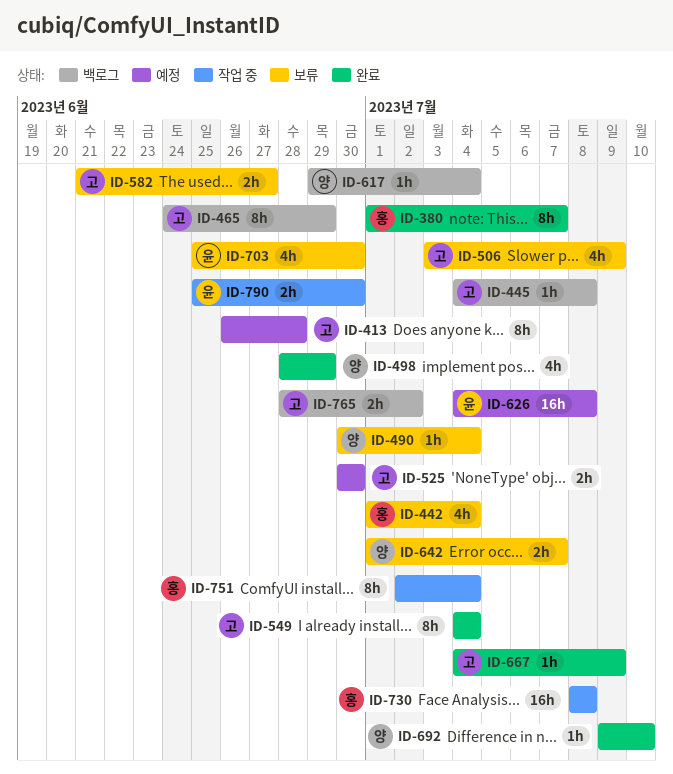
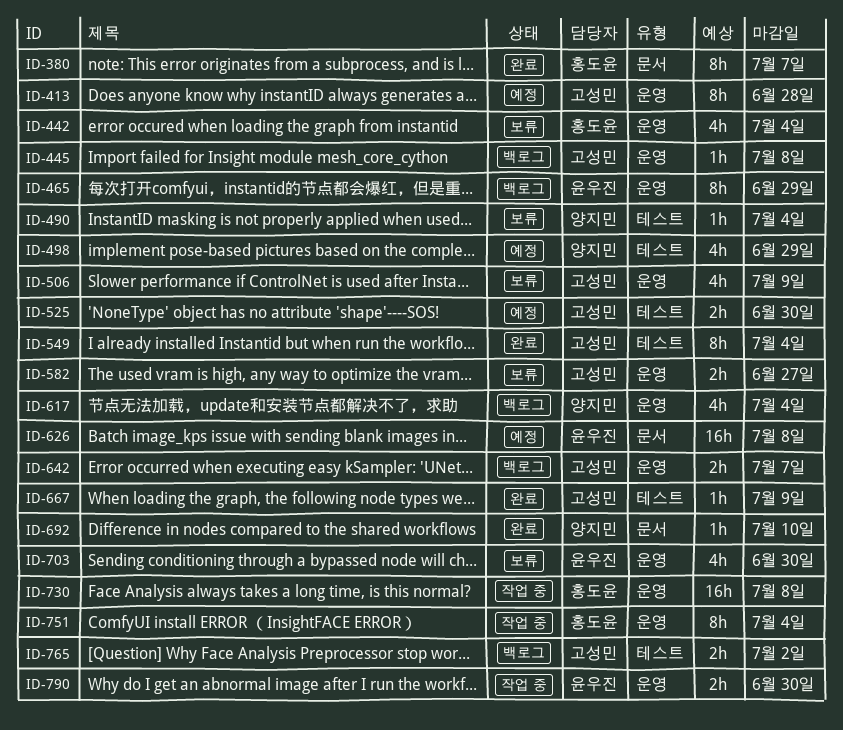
ID-465, owner: 고성민 -> 윤우진
ID-498, status: 완료 -> 예정
ID-617, estimate: 1h -> 4h
ID-642, status: 보류 -> 백로그
ID-642, owner: 양지민 -> 고성민

